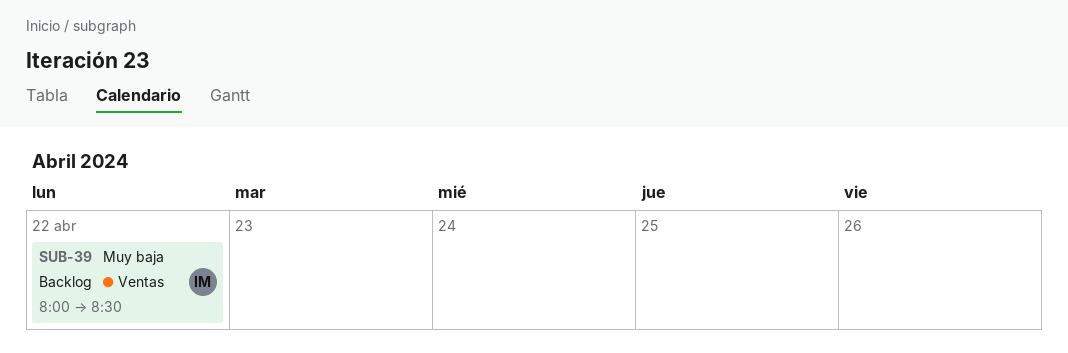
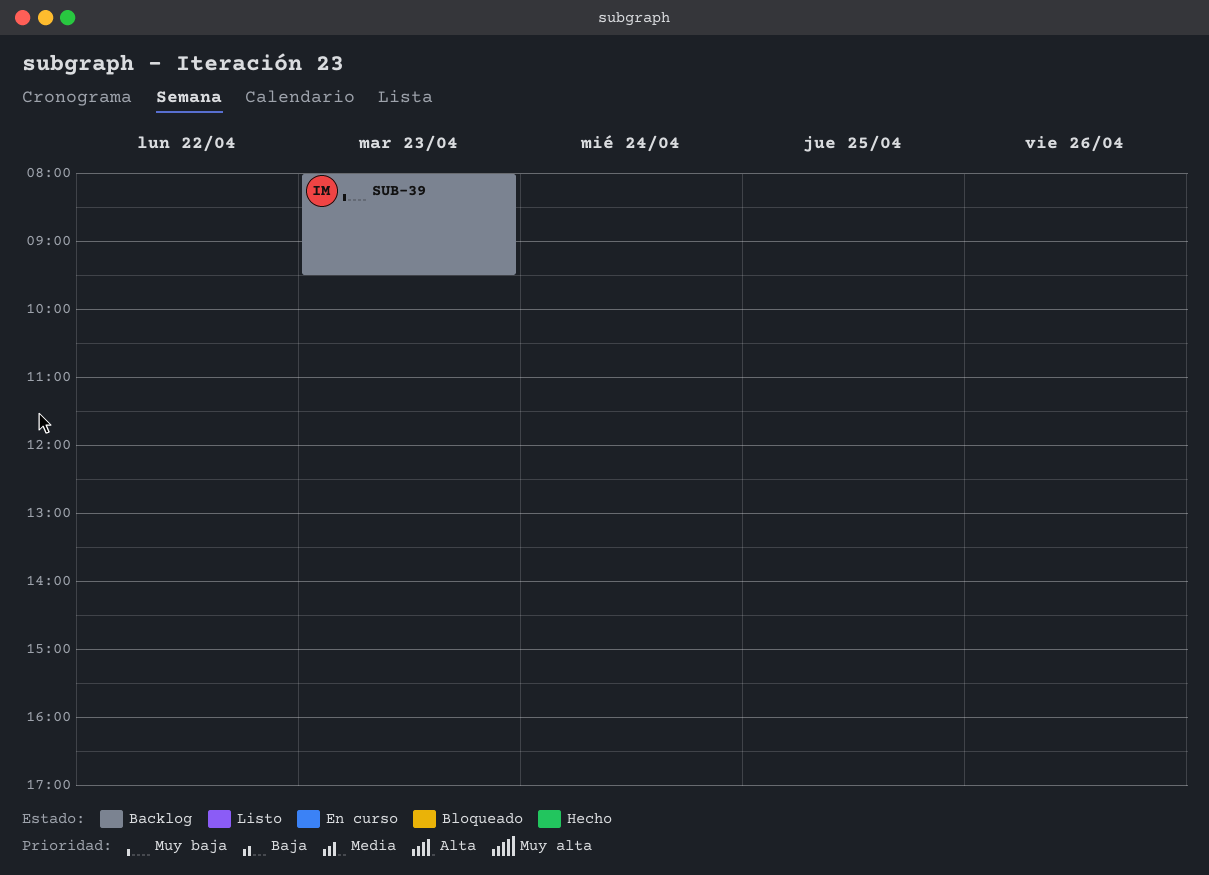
SUB-39, day: Apr 22 -> Apr 23
SUB-39, ends: 08:30 -> 09:30

